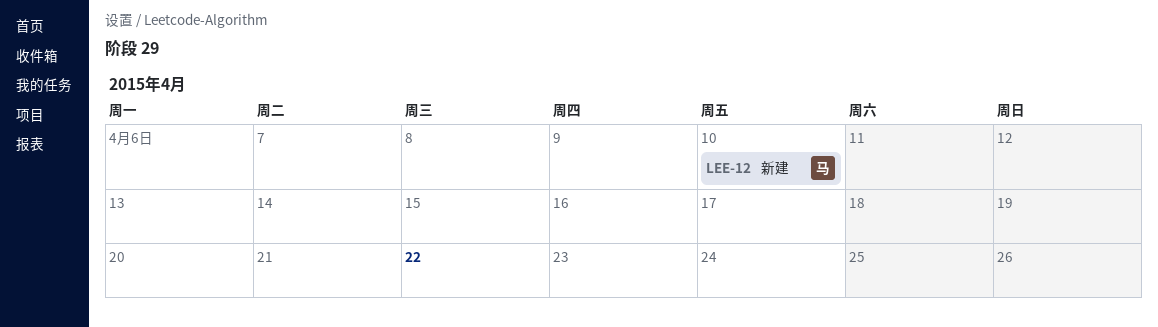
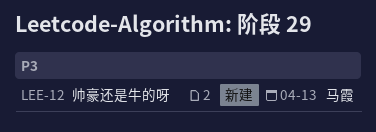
LEE-12, due: Apr 10 -> Apr 13

